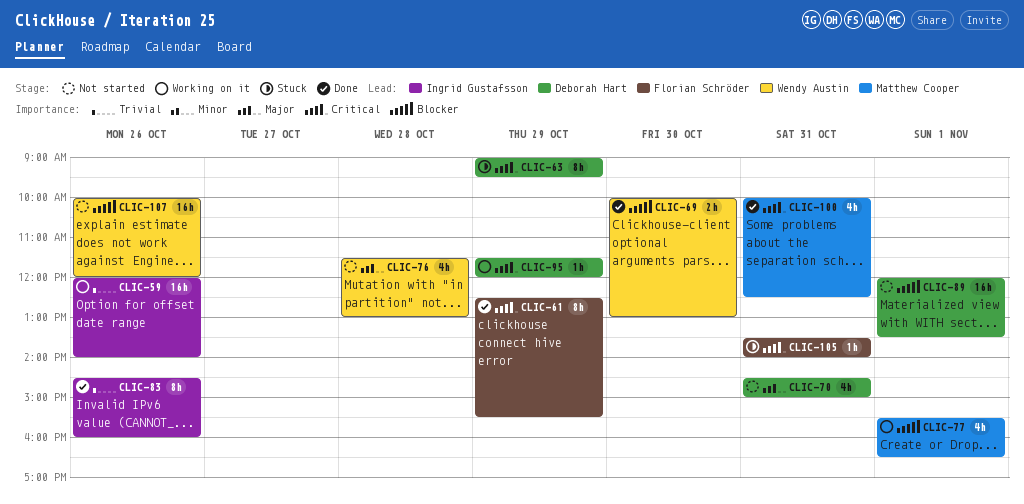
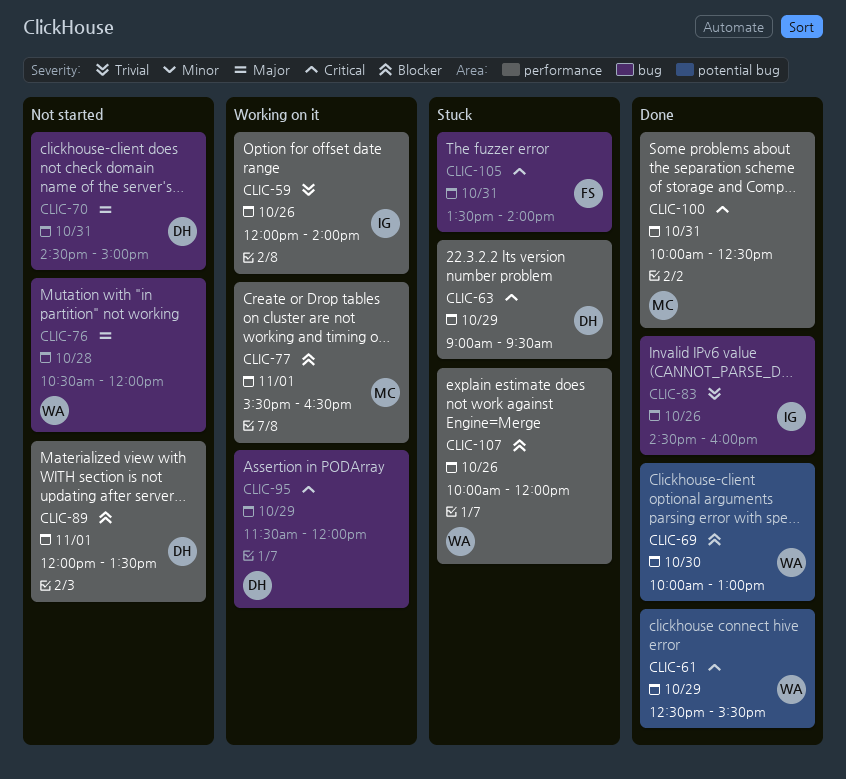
CLIC-61, owner: Florian Schröder -> Wendy Austin
CLIC-76, begins: 11:30 -> 10:30
CLIC-76, ends: 13:00 -> 12:00
CLIC-107, status: Not started -> Stuck

